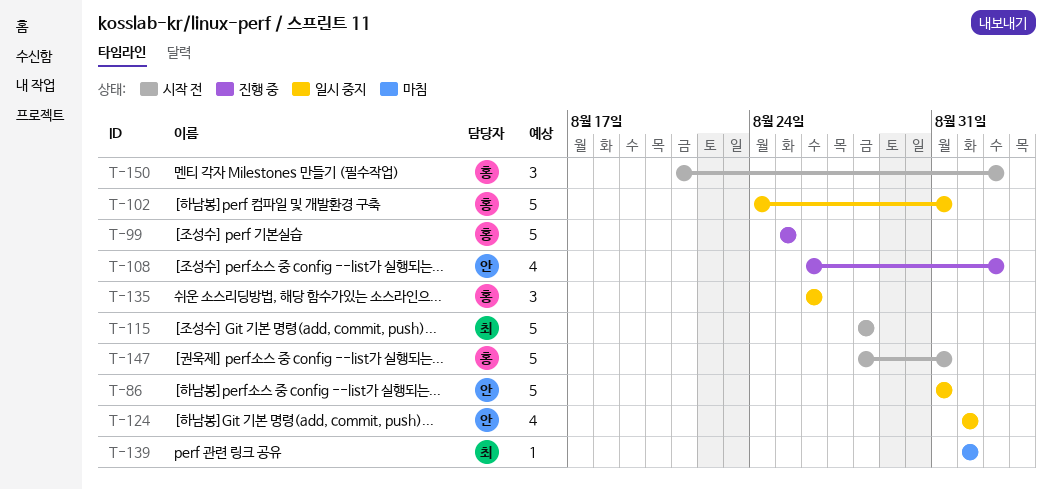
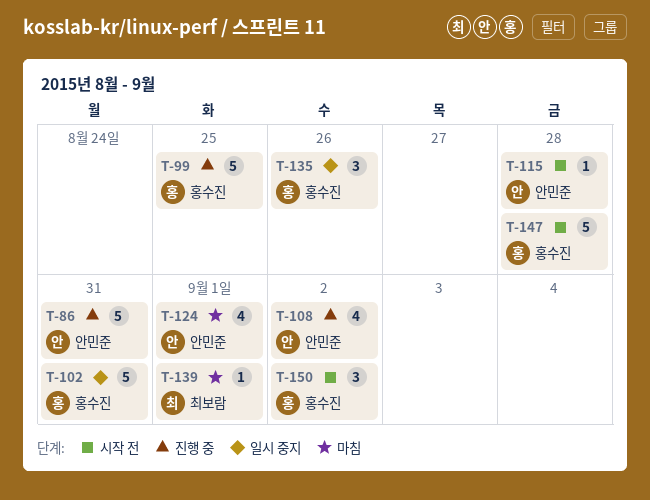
T-86, status: 일시 중지 -> 진행 중
T-115, owner: 최보람 -> 안민준
T-115, estimate: 5 -> 1
T-124, status: 일시 중지 -> 마침
T-147, due: Aug 31 -> Aug 28

